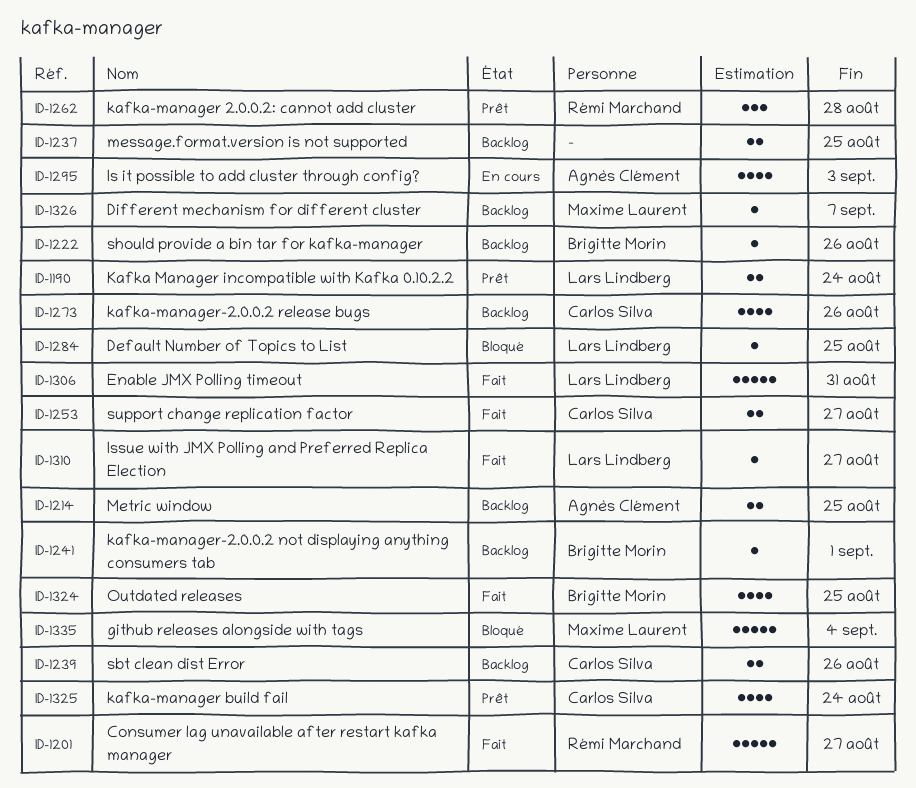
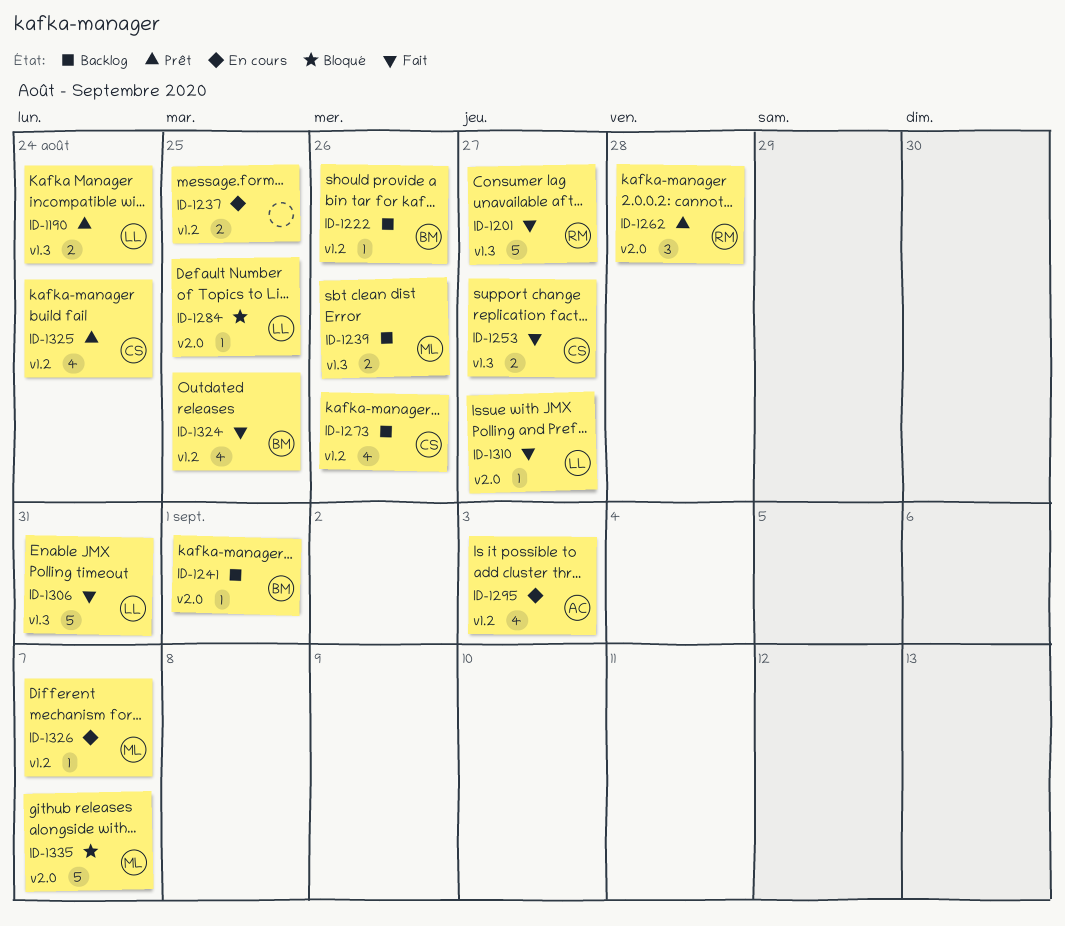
ID-1214: present -> none
ID-1237, status: Backlog -> En cours
ID-1239, owner: Carlos Silva -> Maxime Laurent
ID-1326, status: Backlog -> En cours
ID-1335, due: Sep 4 -> Sep 7

